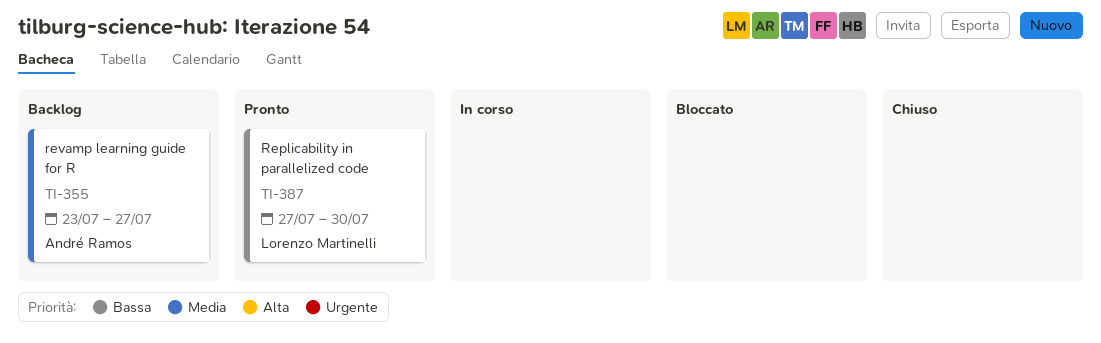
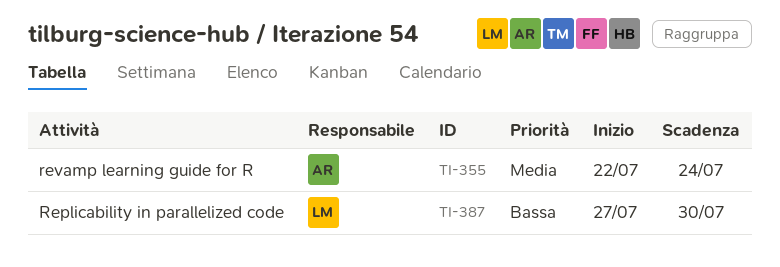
TI-355, start: Jul 23 -> Jul 22
TI-355, due: Jul 27 -> Jul 24

